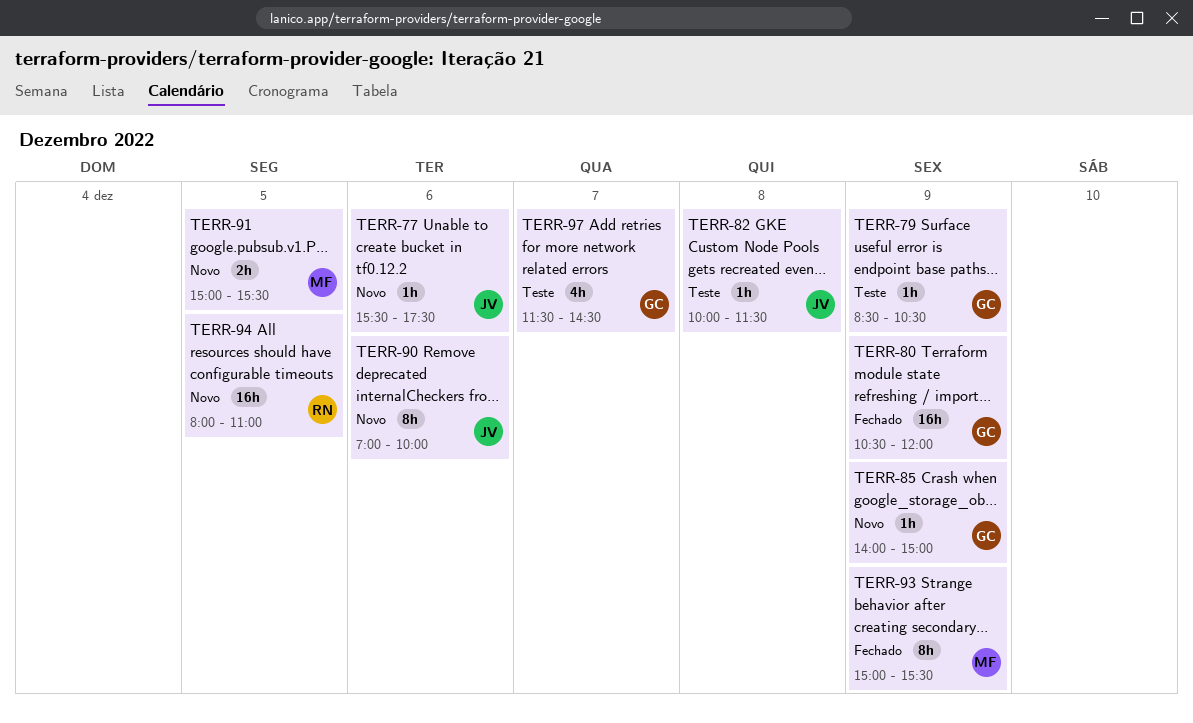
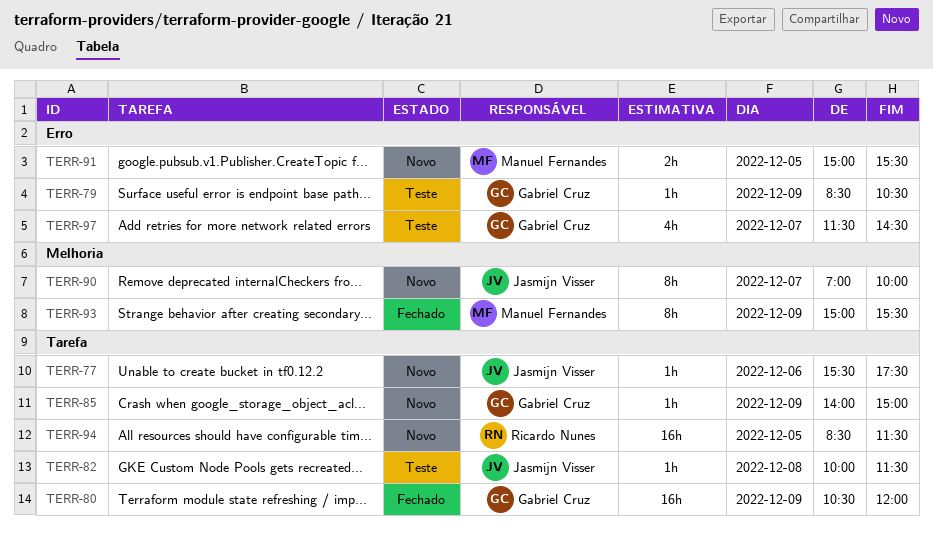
TERR-90, day: Dec 6 -> Dec 7
TERR-94, begins: 08:00 -> 08:30
TERR-94, ends: 11:00 -> 11:30

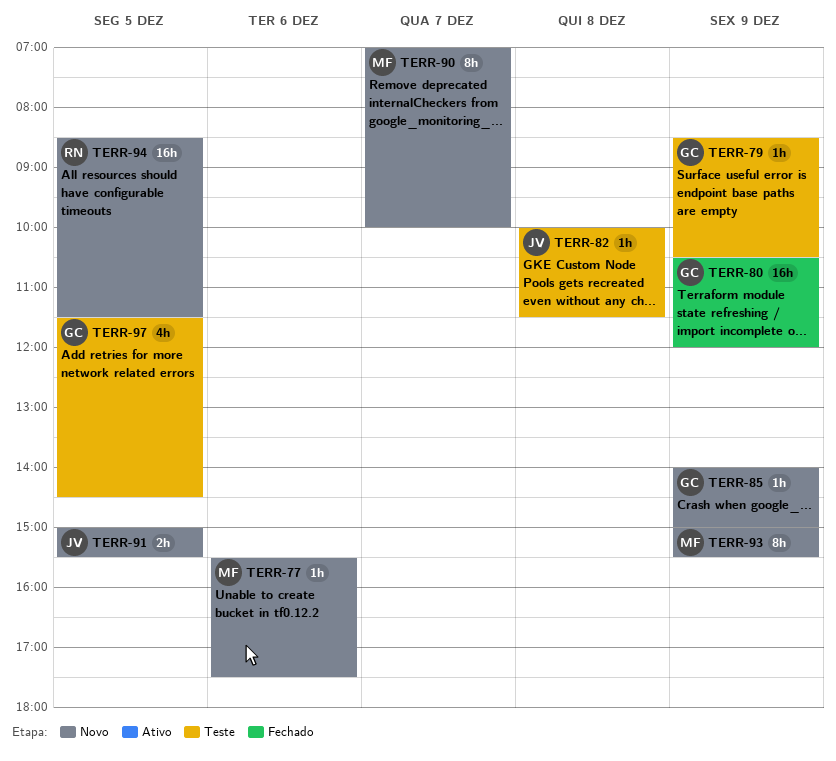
TERR-77, owner: Jasmijn Visser -> Manuel Fernandes
TERR-90, owner: Jasmijn Visser -> Manuel Fernandes
TERR-91, owner: Manuel Fernandes -> Jasmijn Visser
TERR-93, status: Fechado -> Novo
TERR-97, day: Dec 7 -> Dec 5

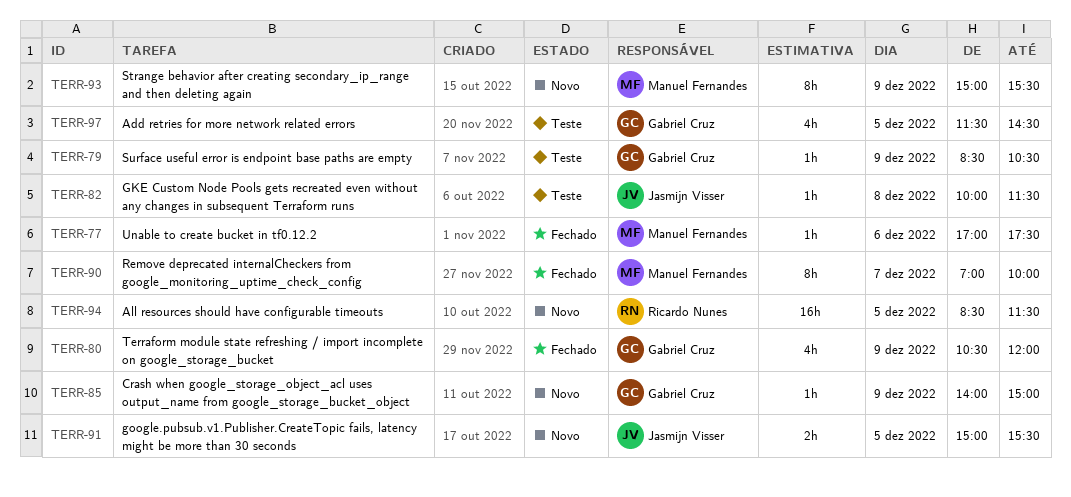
TERR-77, status: Novo -> Fechado
TERR-77, begins: 15:30 -> 17:00
TERR-80, estimate: 16h -> 4h
TERR-90, status: Novo -> Fechado

